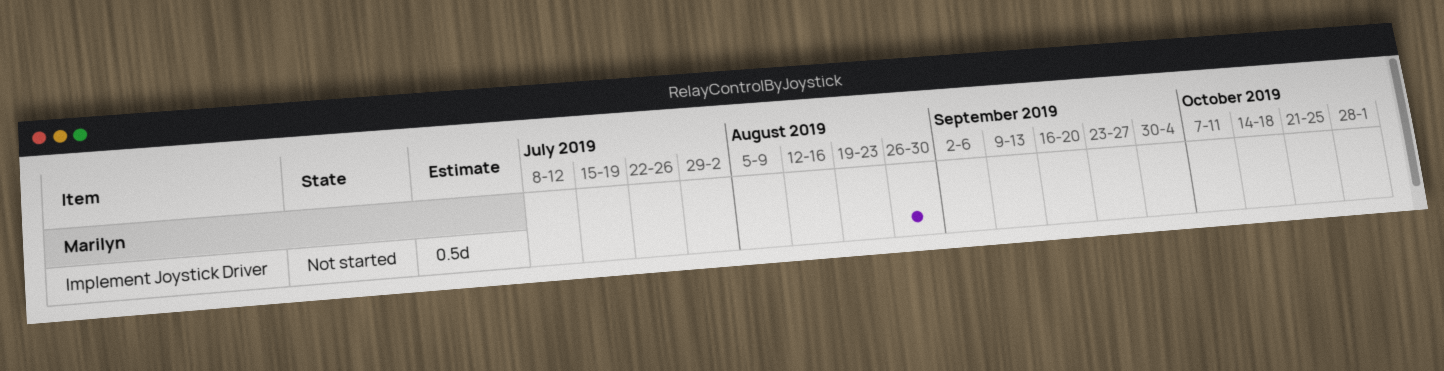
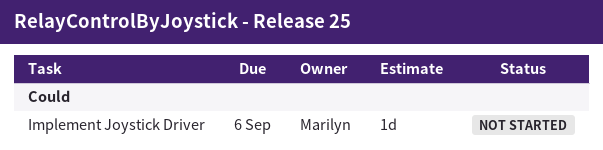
Implement Joystick Driver, estimate: 0.5d -> 1d
Implement Joystick Driver, due: Aug 30 -> Sep 6

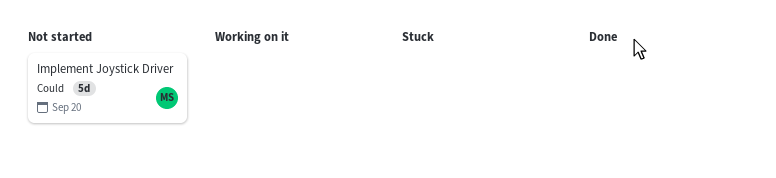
Implement Joystick Driver, estimate: 1d -> 5d
Implement Joystick Driver, due: Sep 6 -> Sep 20

